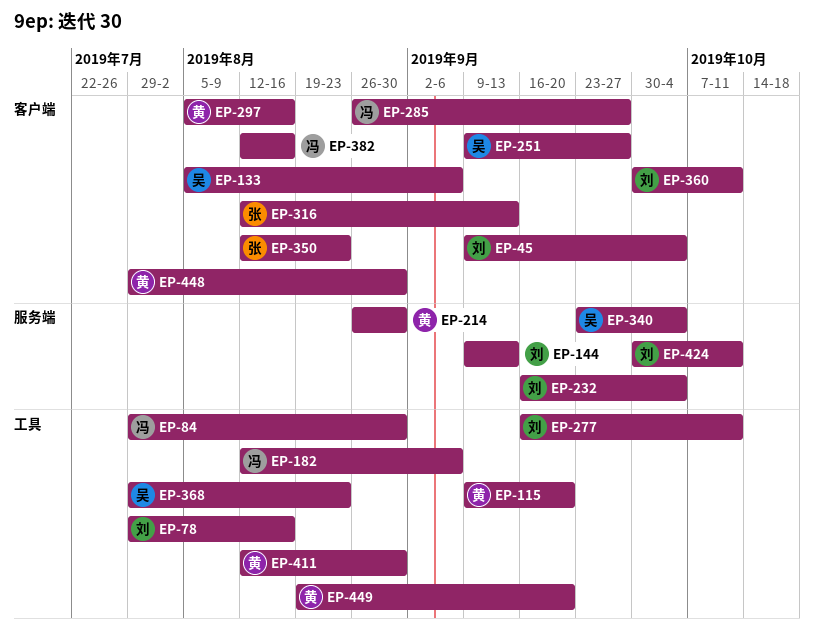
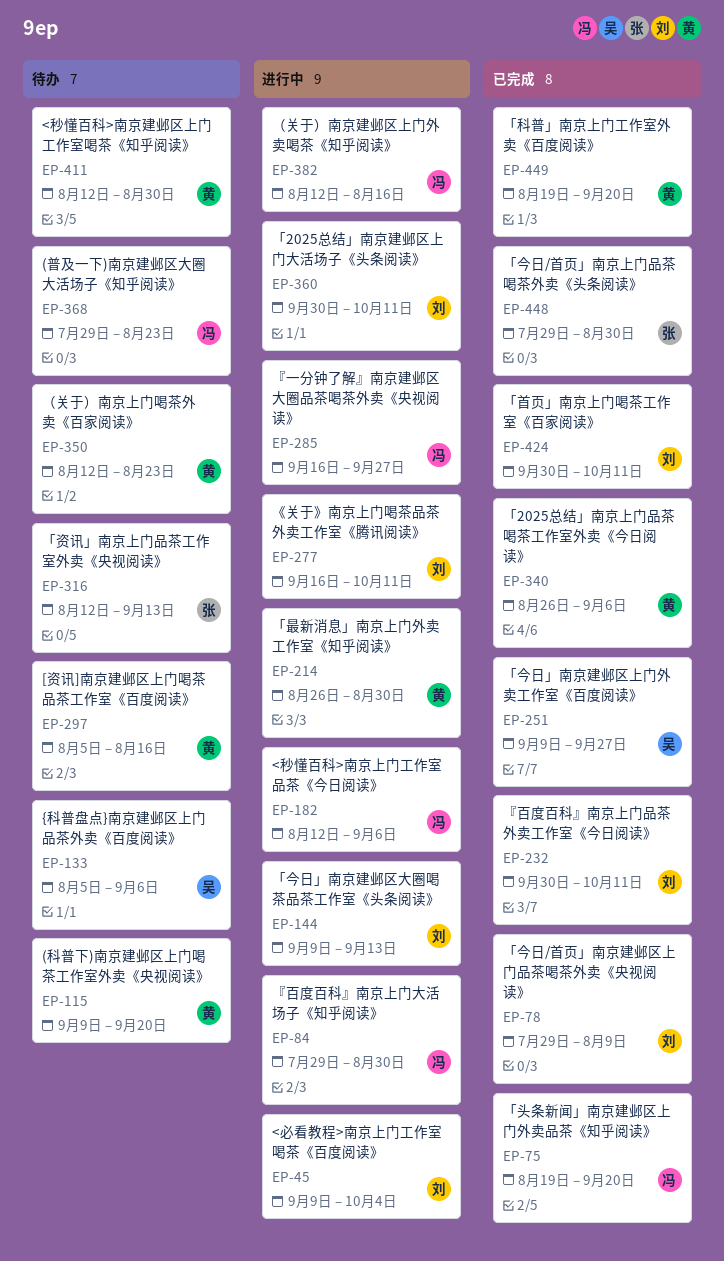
EP-75: none -> present
EP-78, due: Aug 16 -> Aug 9
EP-232, start: Sep 16 -> Sep 30
EP-232, due: Oct 4 -> Oct 11
EP-285, start: Aug 26 -> Sep 16
EP-340, owner: 吴 -> 黄
EP-340, start: Sep 23 -> Aug 26
EP-340, due: Oct 4 -> Sep 6
EP-350, owner: 张 -> 黄
EP-368, owner: 吴 -> 冯
EP-448, owner: 黄 -> 张

